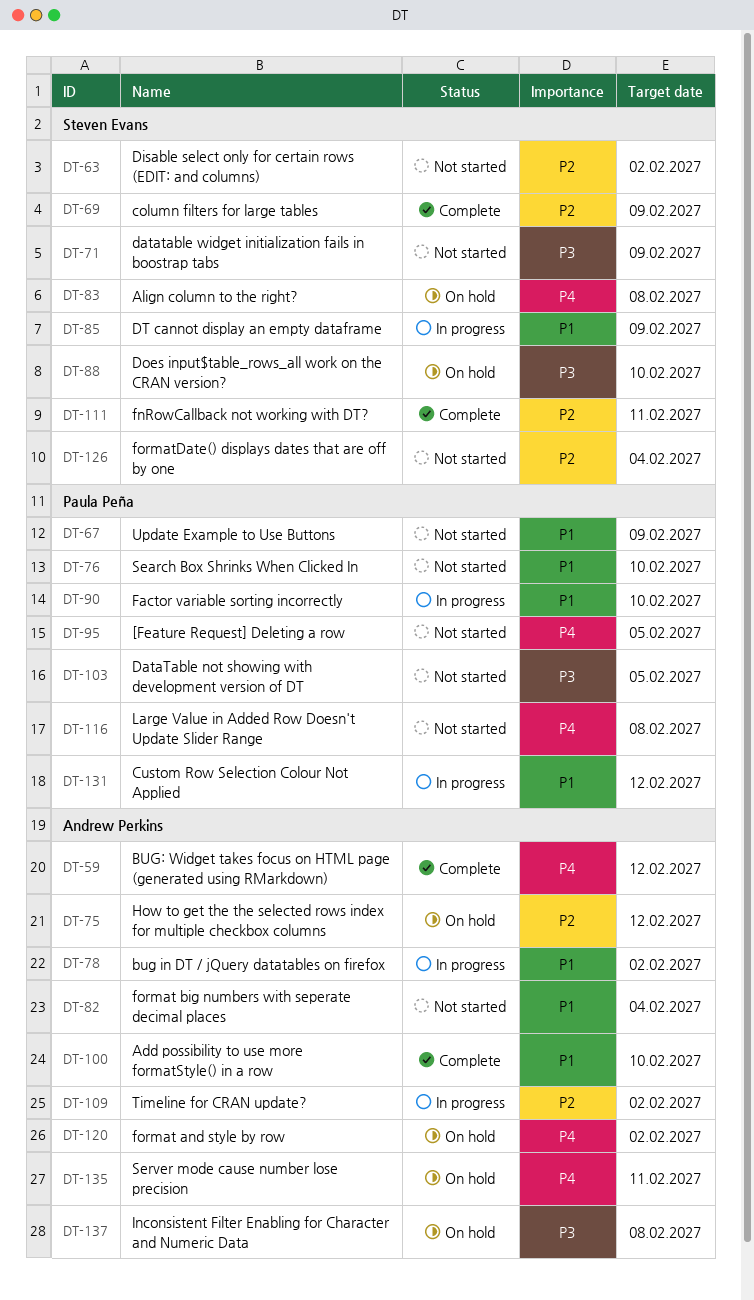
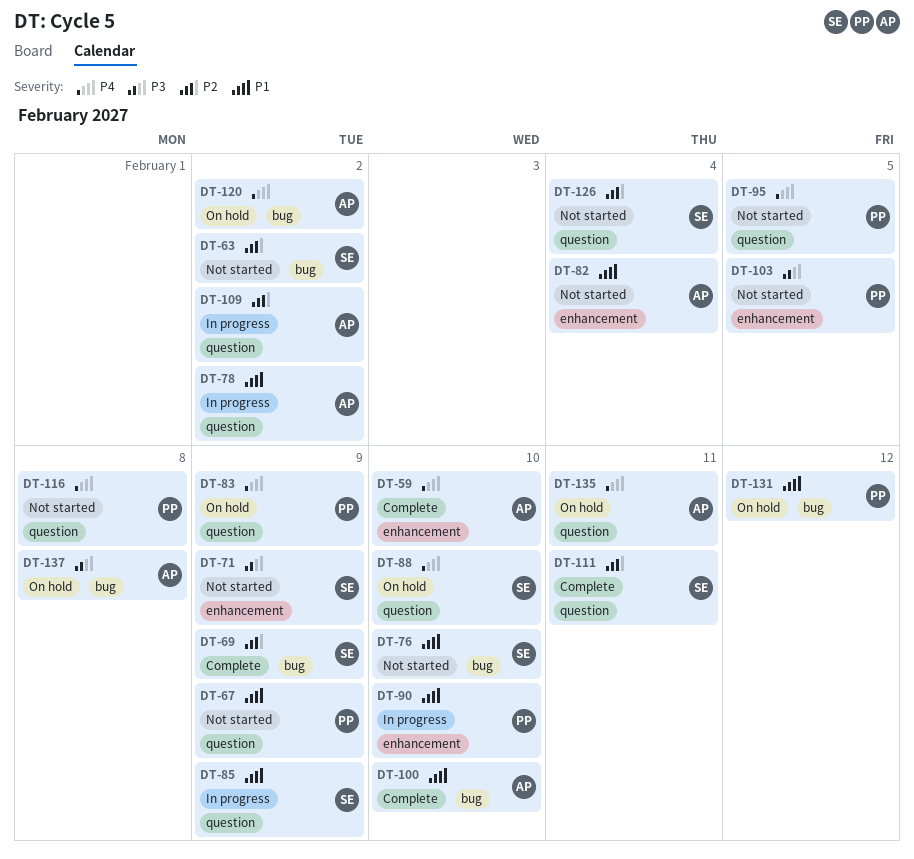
DT-59, due: Feb 12 -> Feb 10
DT-75: present -> none
DT-76, owner: Paula Peña -> Steven Evans
DT-83, owner: Steven Evans -> Paula Peña
DT-83, due: Feb 8 -> Feb 9
DT-88, priority: P3 -> P4
DT-131, status: In progress -> On hold

